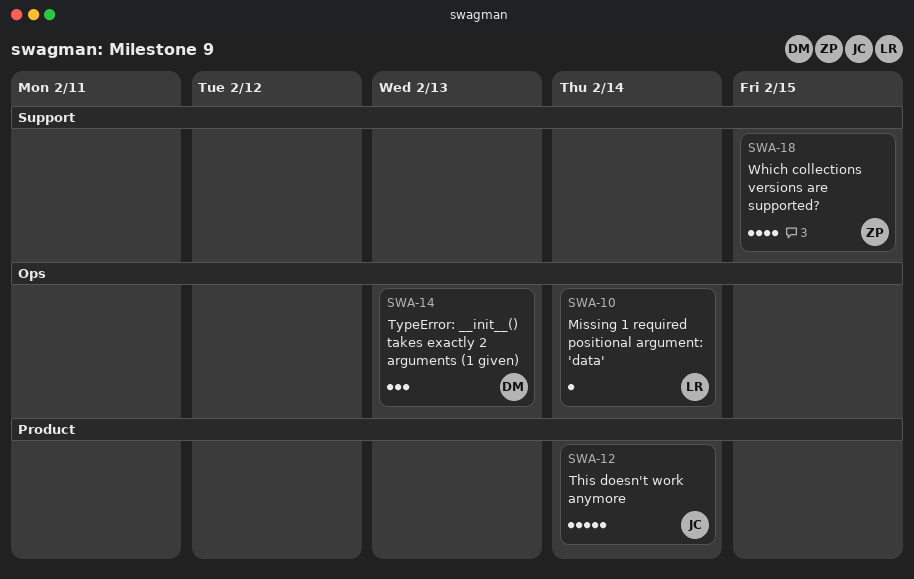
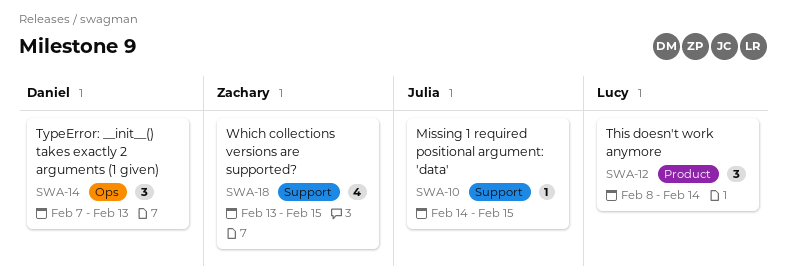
SWA-10, owner: Lucy -> Julia
SWA-10, label: Ops -> Support
SWA-10, due: Feb 14 -> Feb 15
SWA-12, owner: Julia -> Lucy
SWA-12, estimate: 5 -> 3

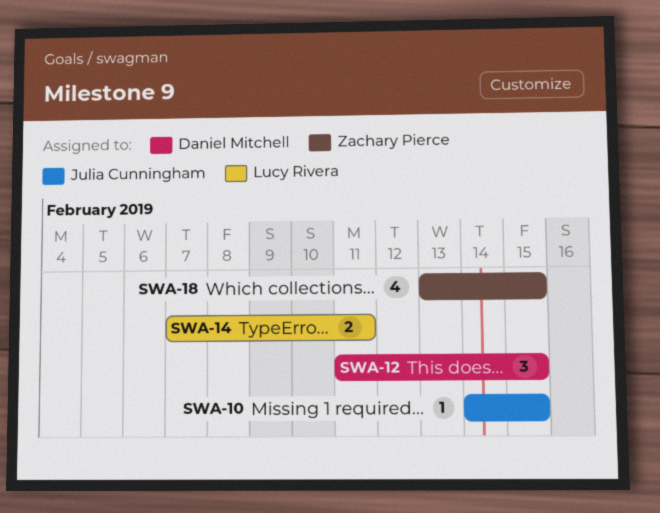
SWA-12, owner: Lucy Rivera -> Daniel Mitchell
SWA-12, start: Feb 8 -> Feb 11
SWA-12, due: Feb 14 -> Feb 15
SWA-14, owner: Daniel Mitchell -> Lucy Rivera
SWA-14, estimate: 3 -> 2
SWA-14, due: Feb 13 -> Feb 11

